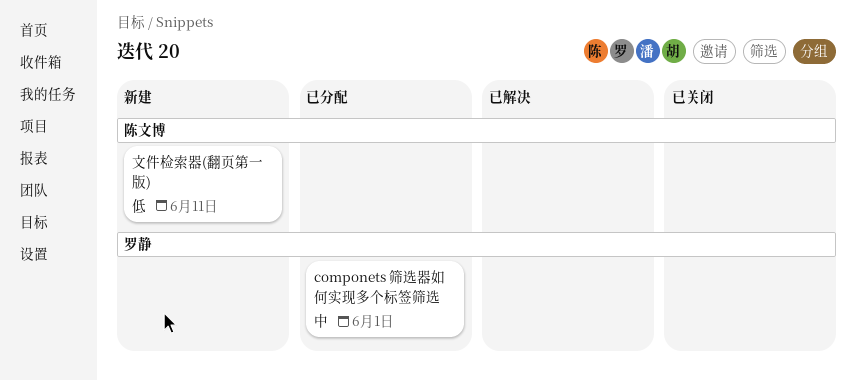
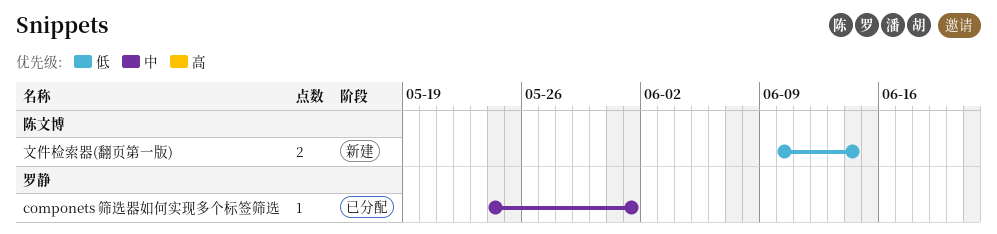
文件检索器(翻页第一版), due: Jun 11 -> Jun 14

